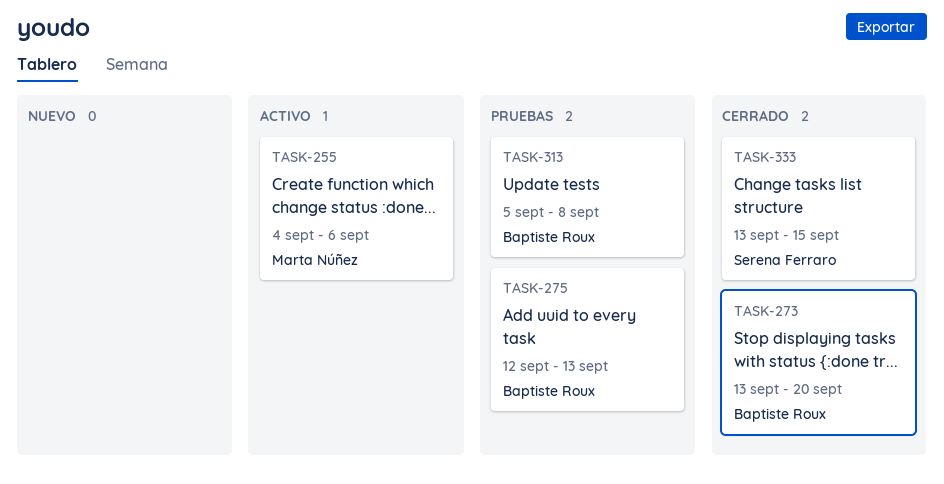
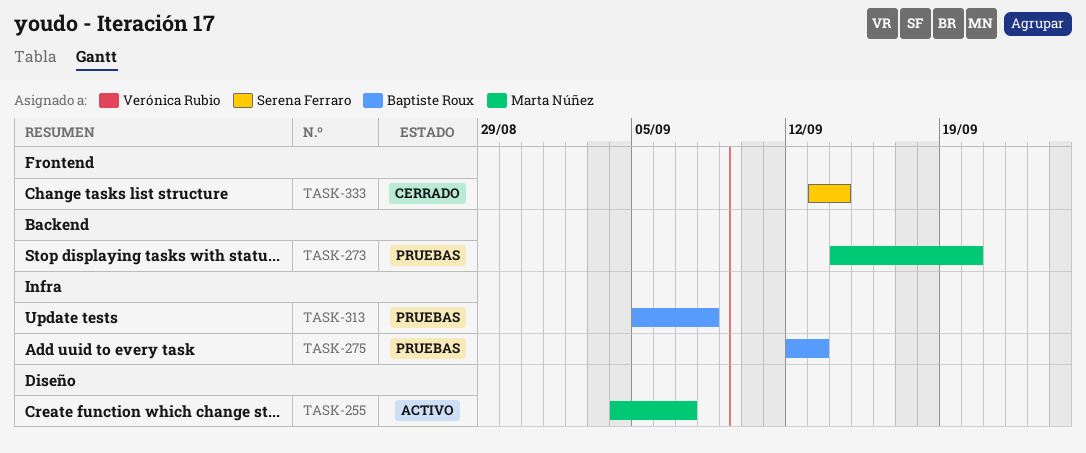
TASK-255, due: Sep 6 -> Sep 7
TASK-273, status: Cerrado -> Pruebas
TASK-273, owner: Baptiste Roux -> Marta Núñez
TASK-273, start: Sep 13 -> Sep 14
TASK-333, due: Sep 15 -> Sep 14

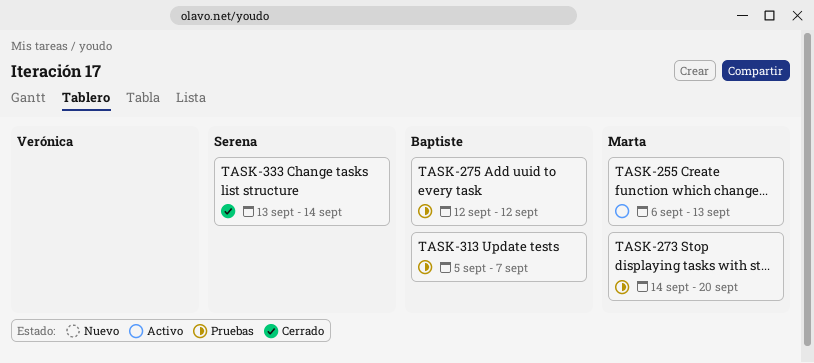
TASK-255, start: Sep 4 -> Sep 6
TASK-255, due: Sep 7 -> Sep 13
TASK-275, due: Sep 13 -> Sep 12
TASK-313, due: Sep 8 -> Sep 7

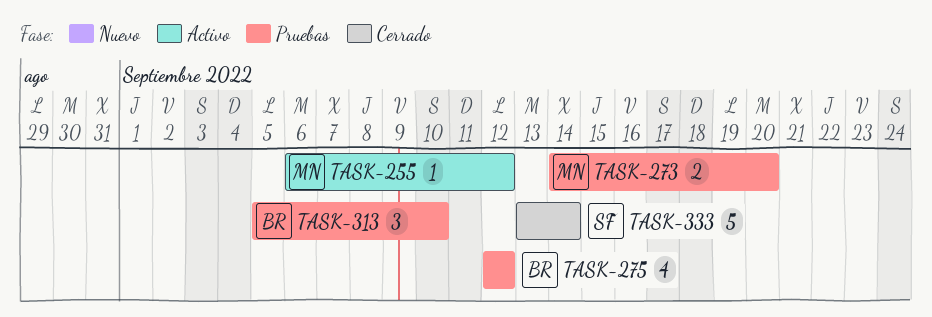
TASK-255, due: Sep 13 -> Sep 12
TASK-313, due: Sep 7 -> Sep 10

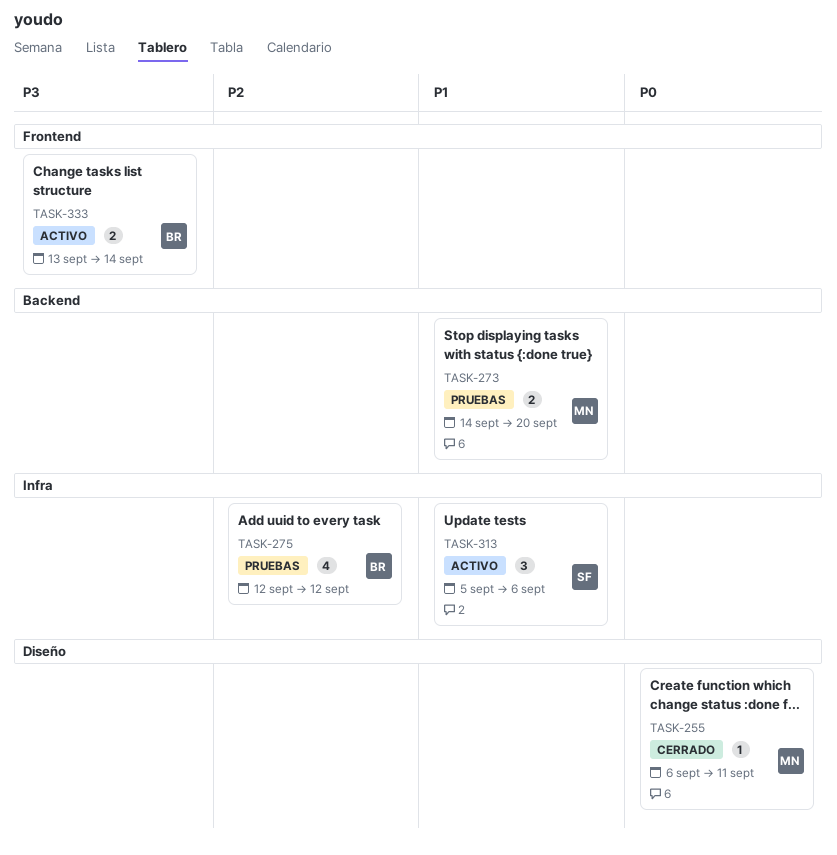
TASK-255, status: Activo -> Cerrado
TASK-255, due: Sep 12 -> Sep 11
TASK-313, status: Pruebas -> Activo
TASK-313, owner: BR -> SF
TASK-313, due: Sep 10 -> Sep 6
TASK-333, status: Cerrado -> Activo
TASK-333, owner: SF -> BR
TASK-333, estimate: 5 -> 2

